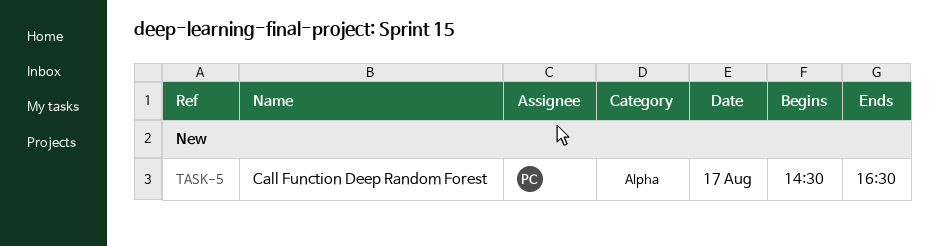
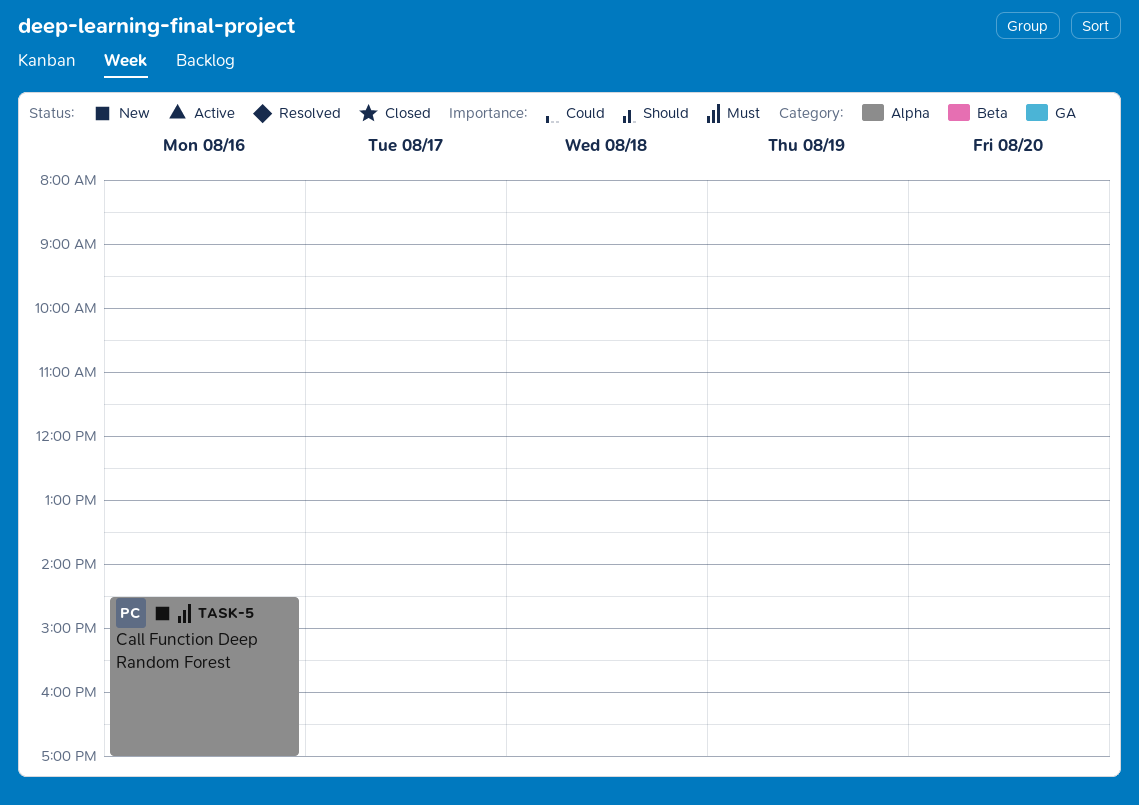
TASK-5, day: Aug 17 -> Aug 16
TASK-5, ends: 16:30 -> 17:00

